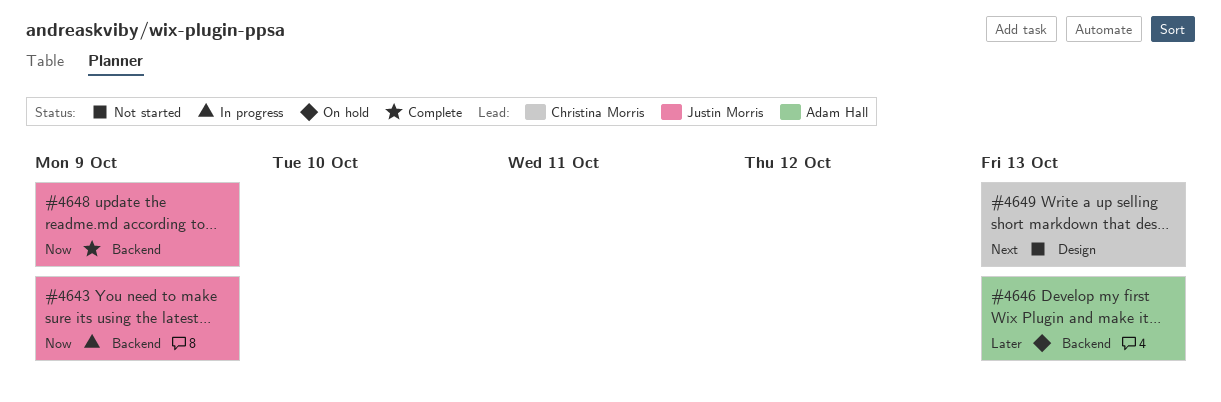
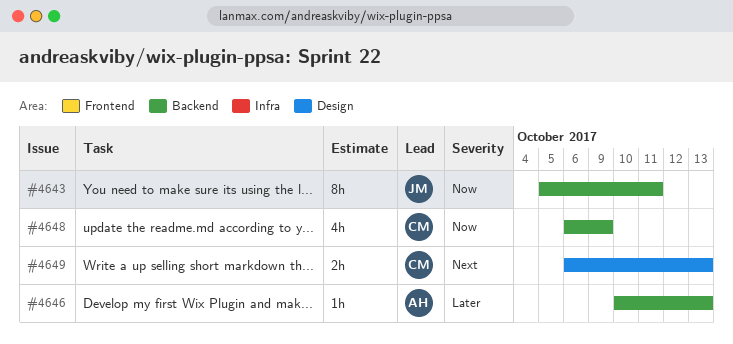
#4643, due: Oct 9 -> Oct 11
#4648, owner: Justin Morris -> Christina Morris

